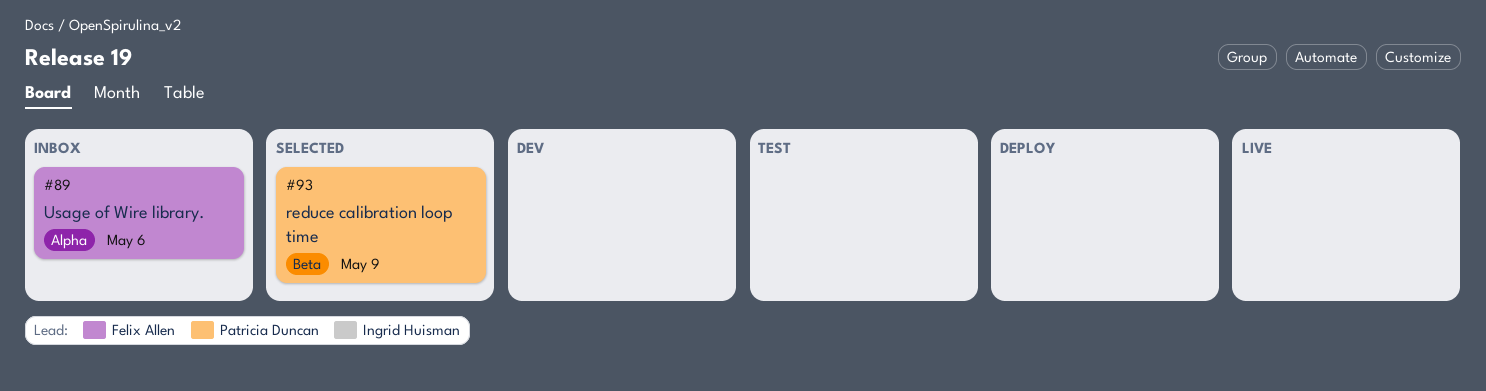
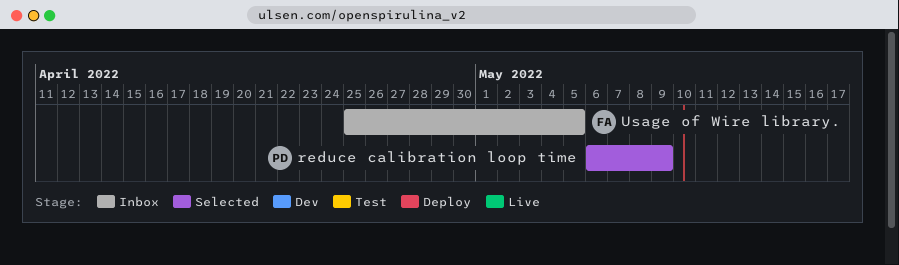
Usage of Wire library., due: May 6 -> May 5

